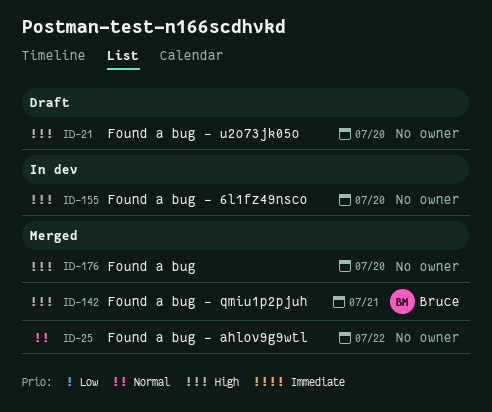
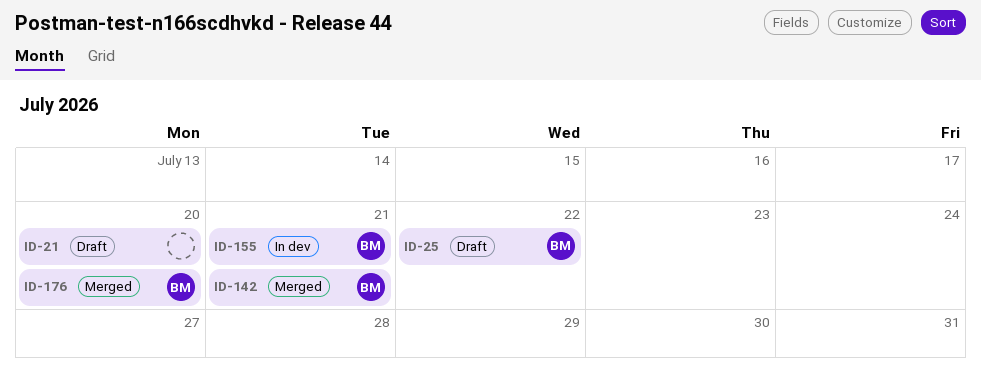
ID-25, status: Merged -> Draft
ID-25, owner: none -> Bruce
ID-155, owner: none -> Bruce
ID-155, due: Jul 20 -> Jul 21
ID-176, owner: none -> Bruce

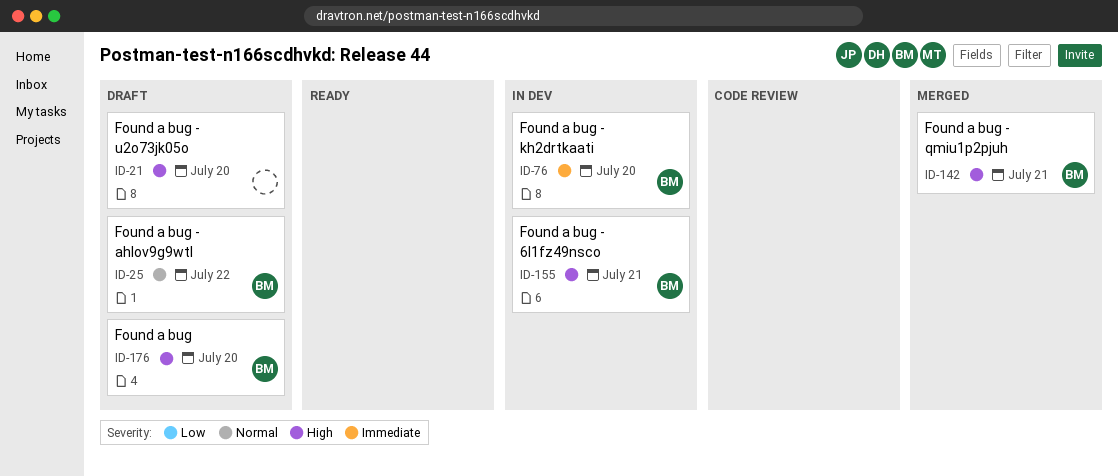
ID-76: none -> present
ID-176, status: Merged -> Draft

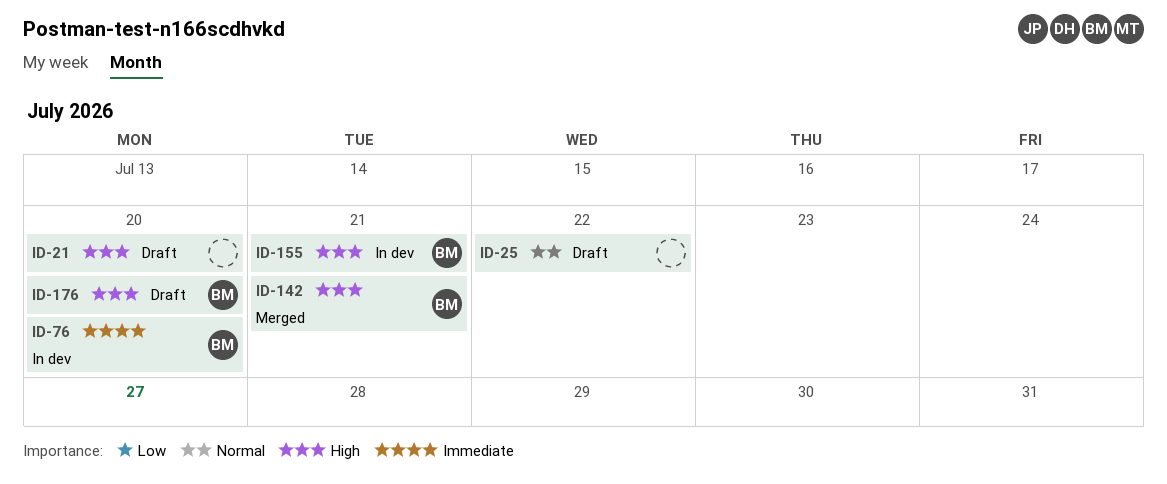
ID-25, owner: BM -> none

